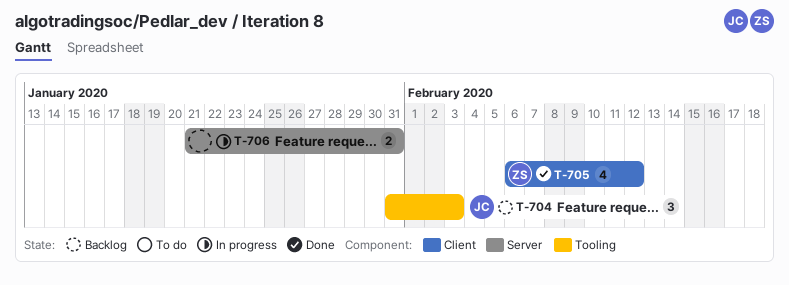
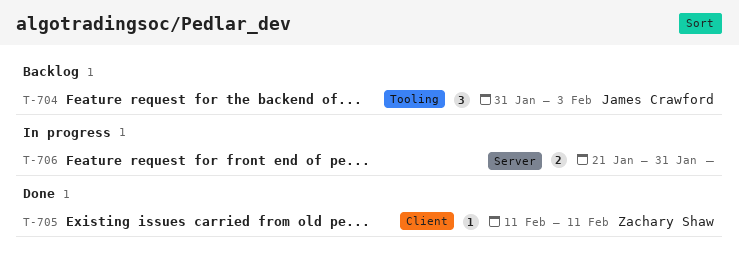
T-705, estimate: 4 -> 1
T-705, start: Feb 6 -> Feb 11
T-705, due: Feb 12 -> Feb 11

